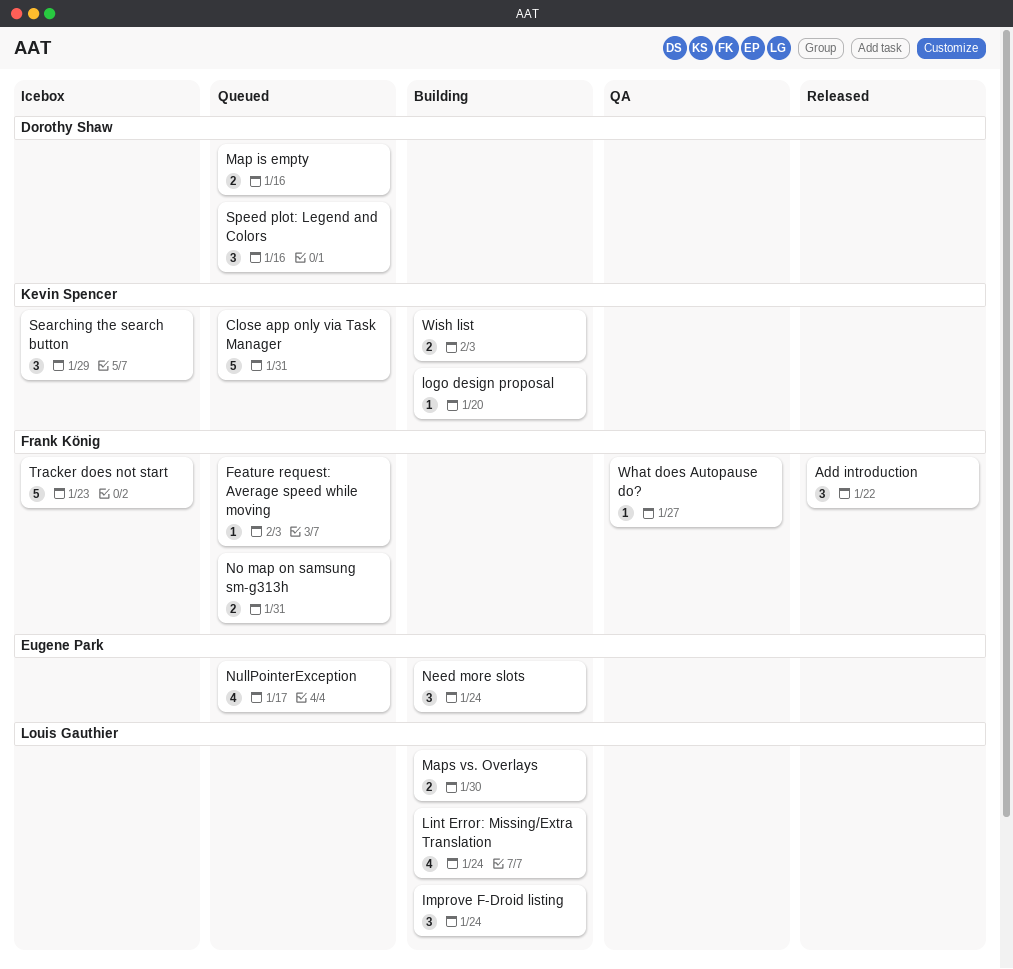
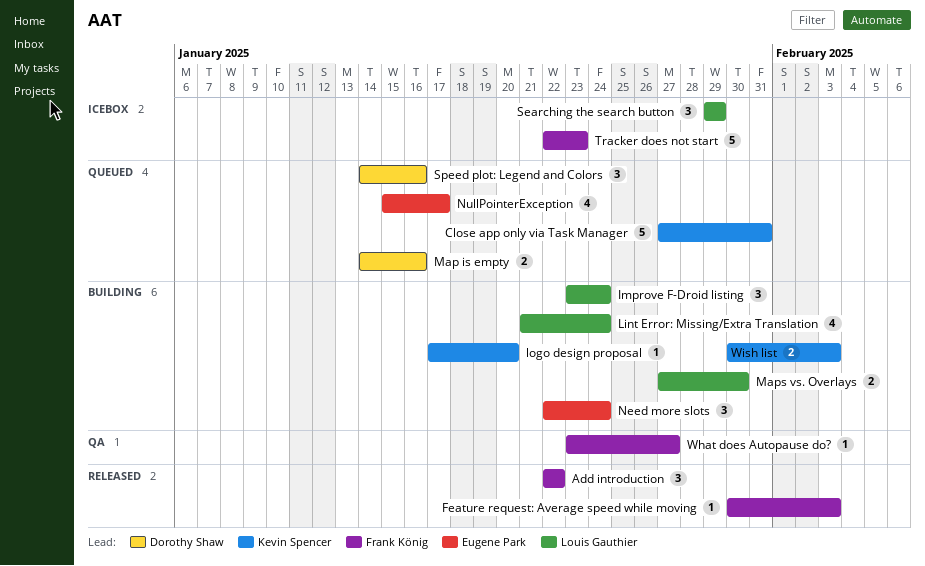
Feature request: Average speed while moving, status: Queued -> Released
No map on samsung sm-g313h: present -> none
Searching the search button, owner: Kevin Spencer -> Louis Gauthier

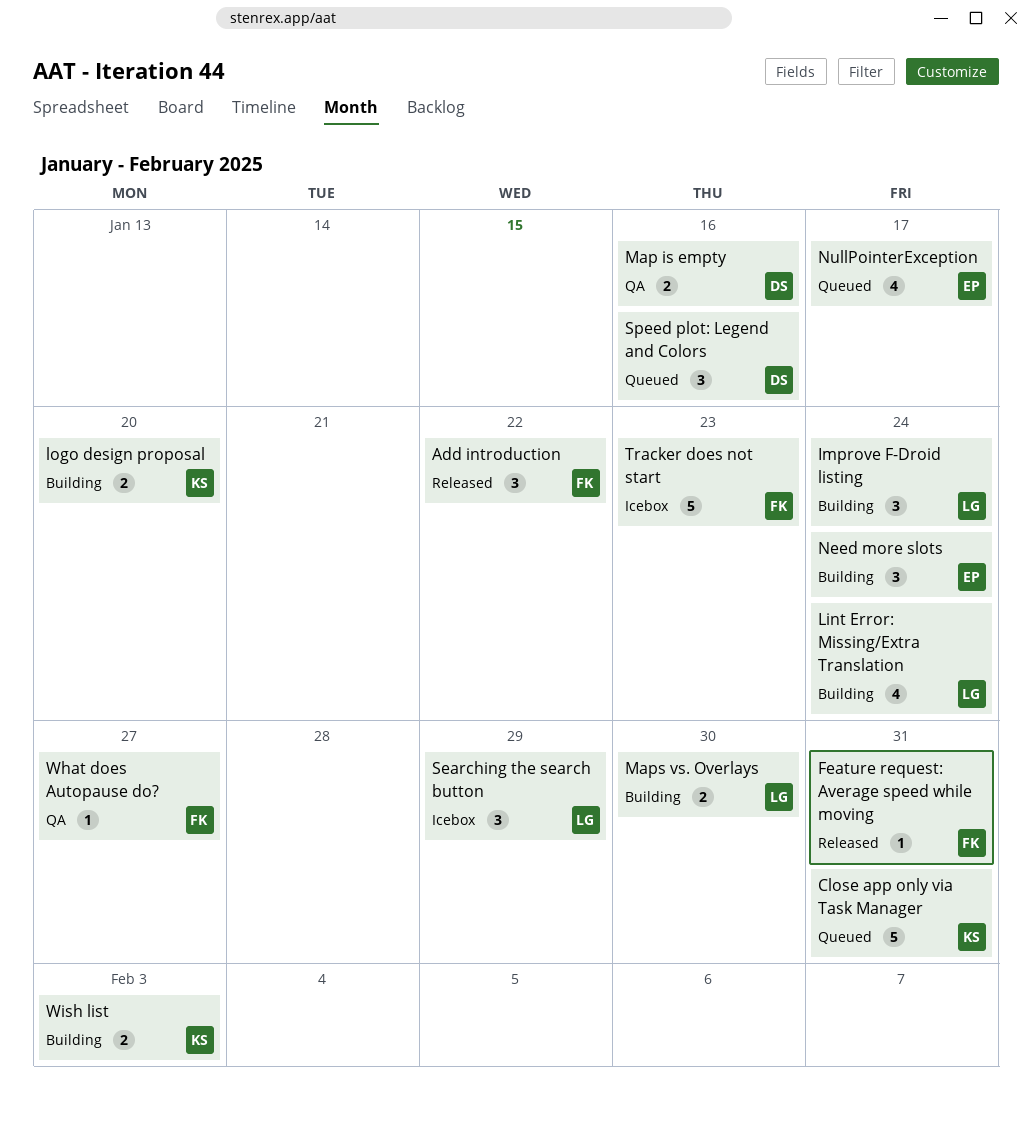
Feature request: Average speed while moving, due: Feb 3 -> Jan 31
logo design proposal, estimate: 1 -> 2
Map is empty, status: Queued -> QA

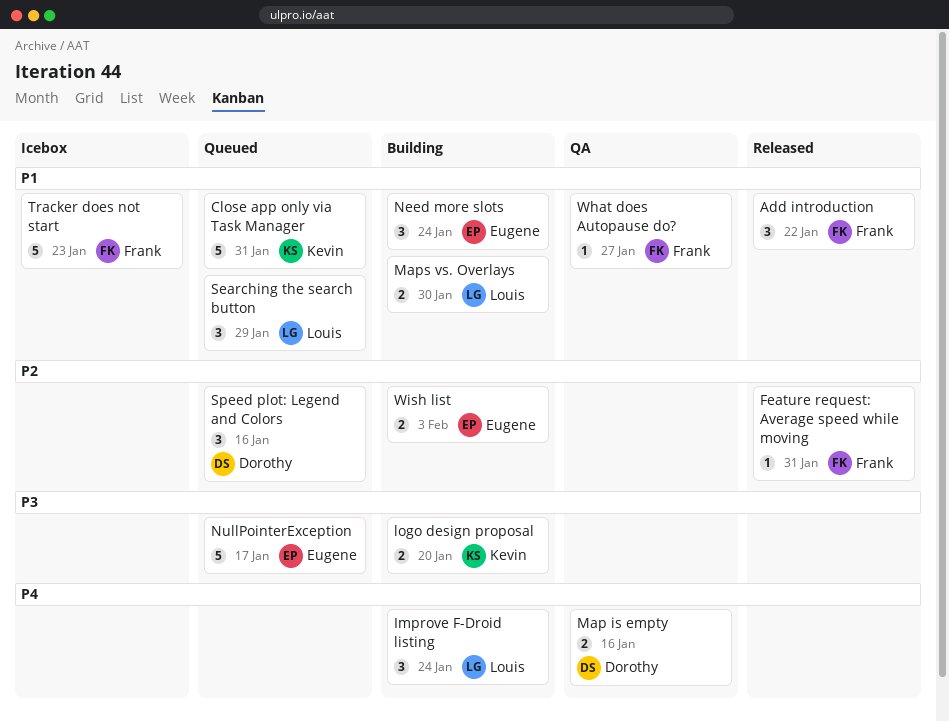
Lint Error: Missing/Extra Translation: present -> none
NullPointerException, estimate: 4 -> 5
Searching the search button, status: Icebox -> Queued
Wish list, owner: Kevin -> Eugene

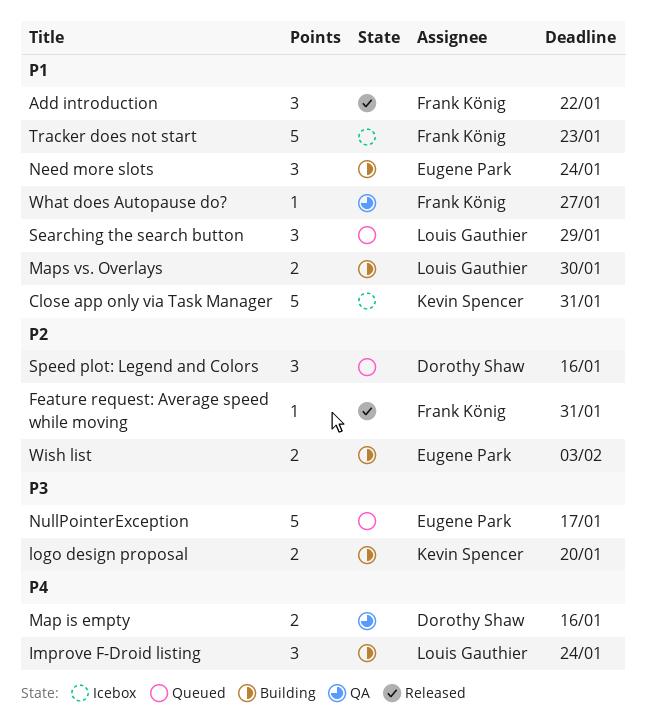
Close app only via Task Manager, status: Queued -> Icebox

